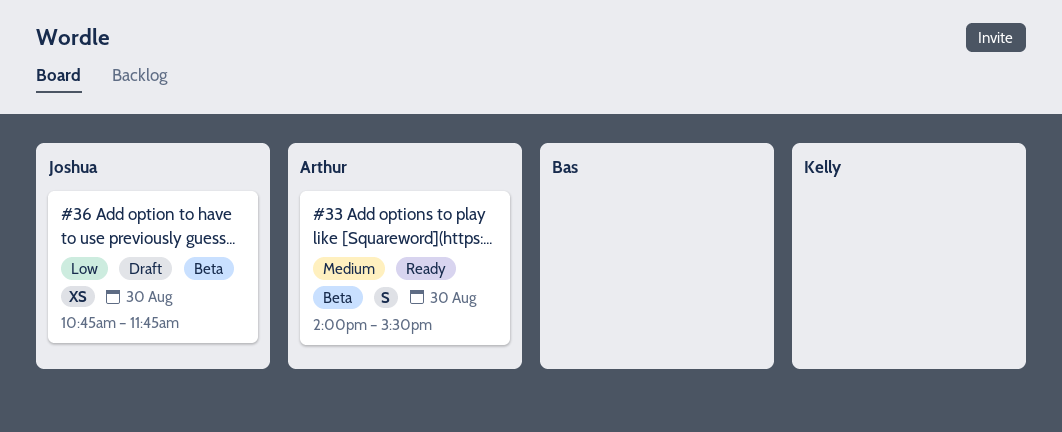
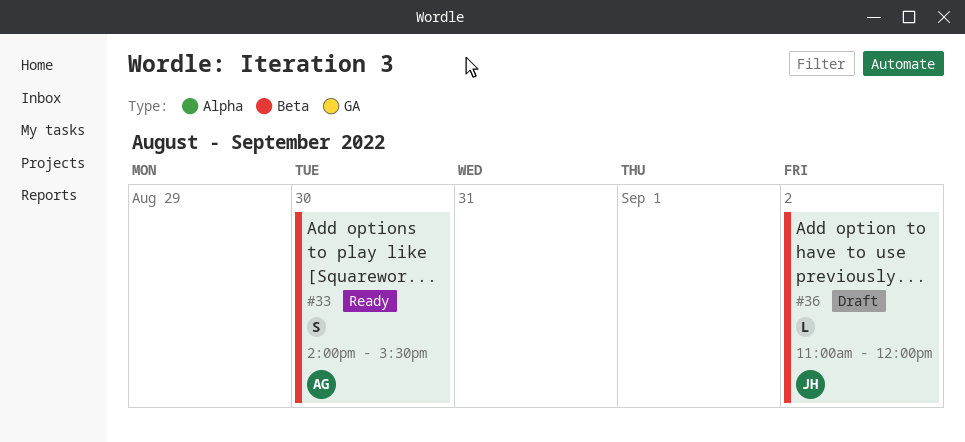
#36, estimate: XS -> L
#36, day: Aug 30 -> Sep 2
#36, begins: 10:45 -> 11:00
#36, ends: 11:45 -> 12:00

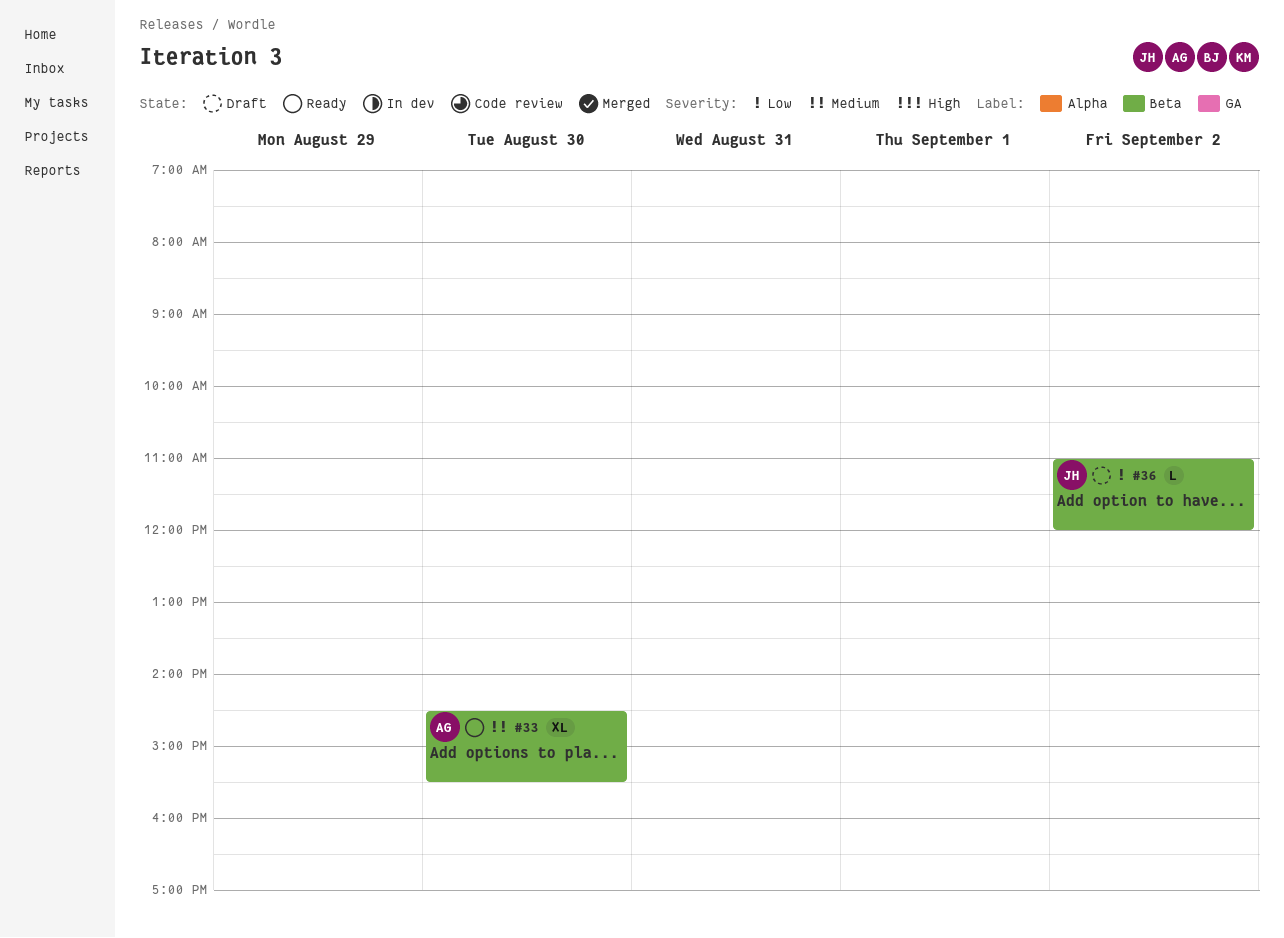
#33, estimate: S -> XL
#33, begins: 14:00 -> 14:30

